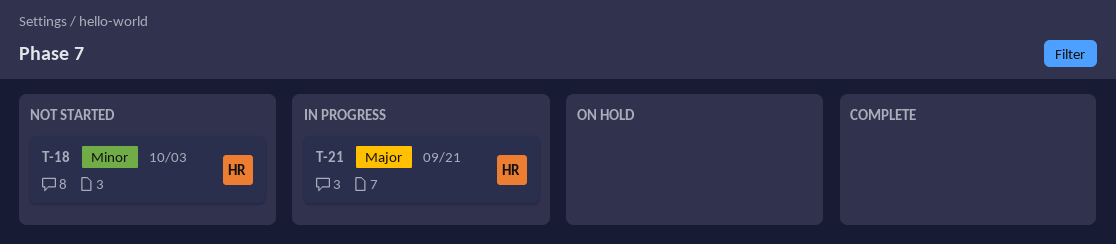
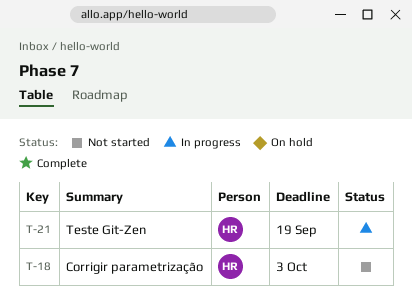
T-21, due: Sep 21 -> Sep 19

